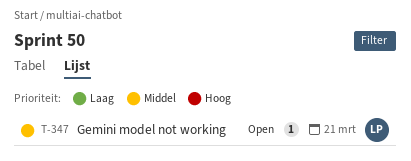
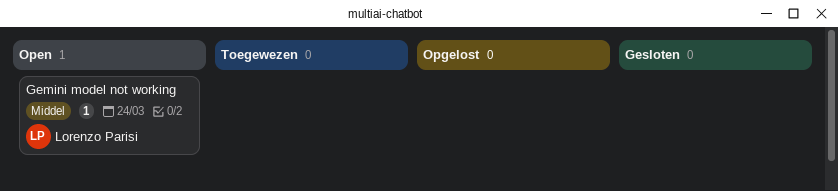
Gemini model not working, due: Mar 21 -> Mar 24

